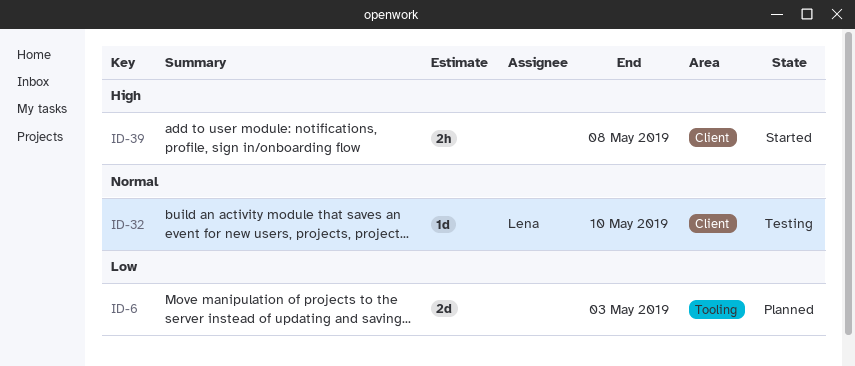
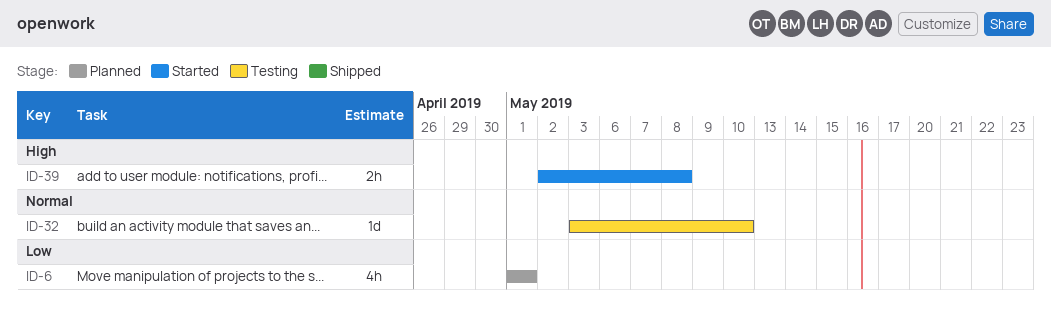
ID-6, estimate: 2d -> 4h
ID-6, due: May 3 -> May 1

